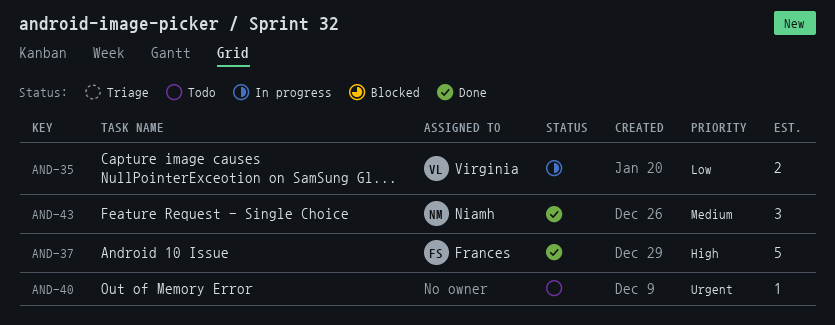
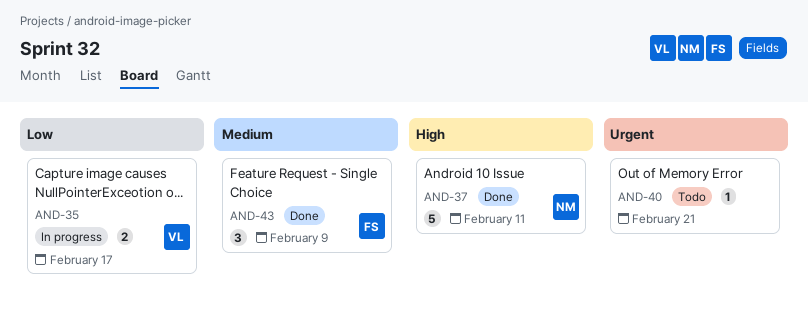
AND-37, owner: Frances -> Niamh
AND-43, owner: Niamh -> Frances

